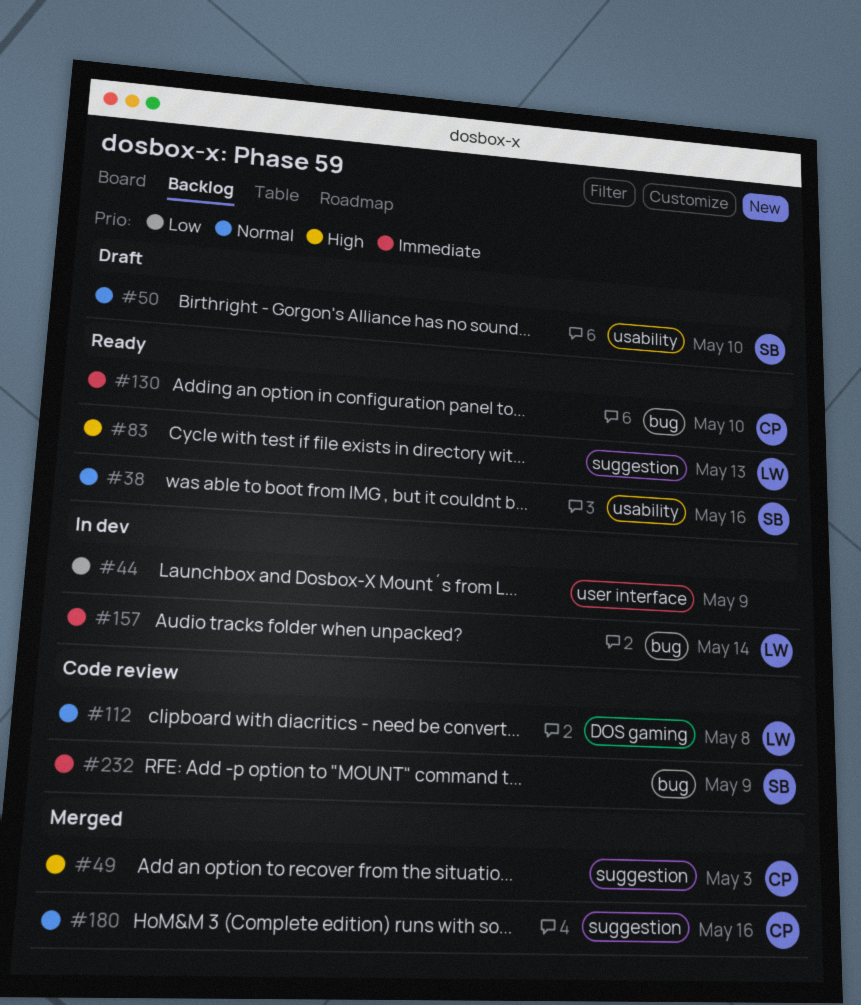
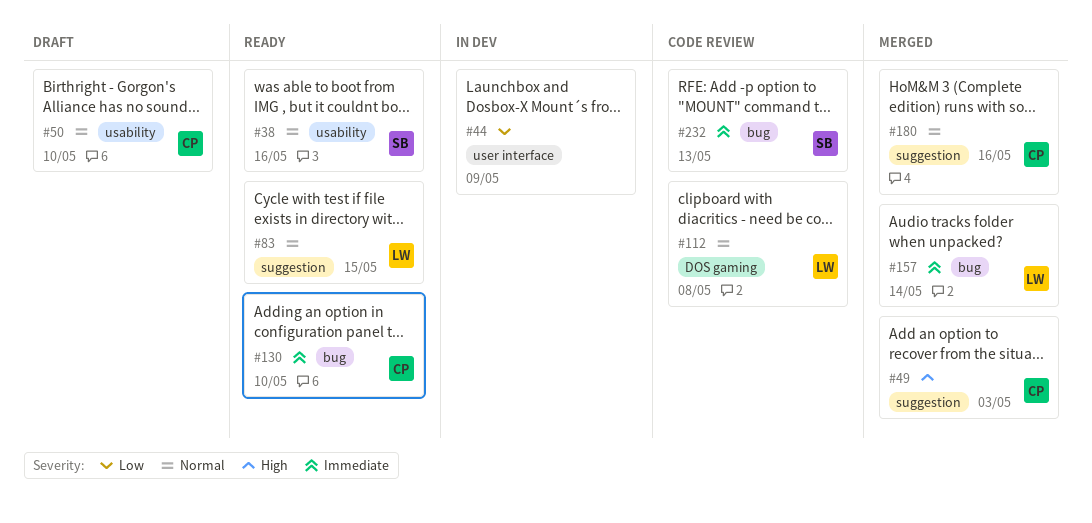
#50, owner: SB -> CP
#83, priority: High -> Normal
#83, due: May 13 -> May 15
#157, status: In dev -> Merged
#232, due: May 9 -> May 13

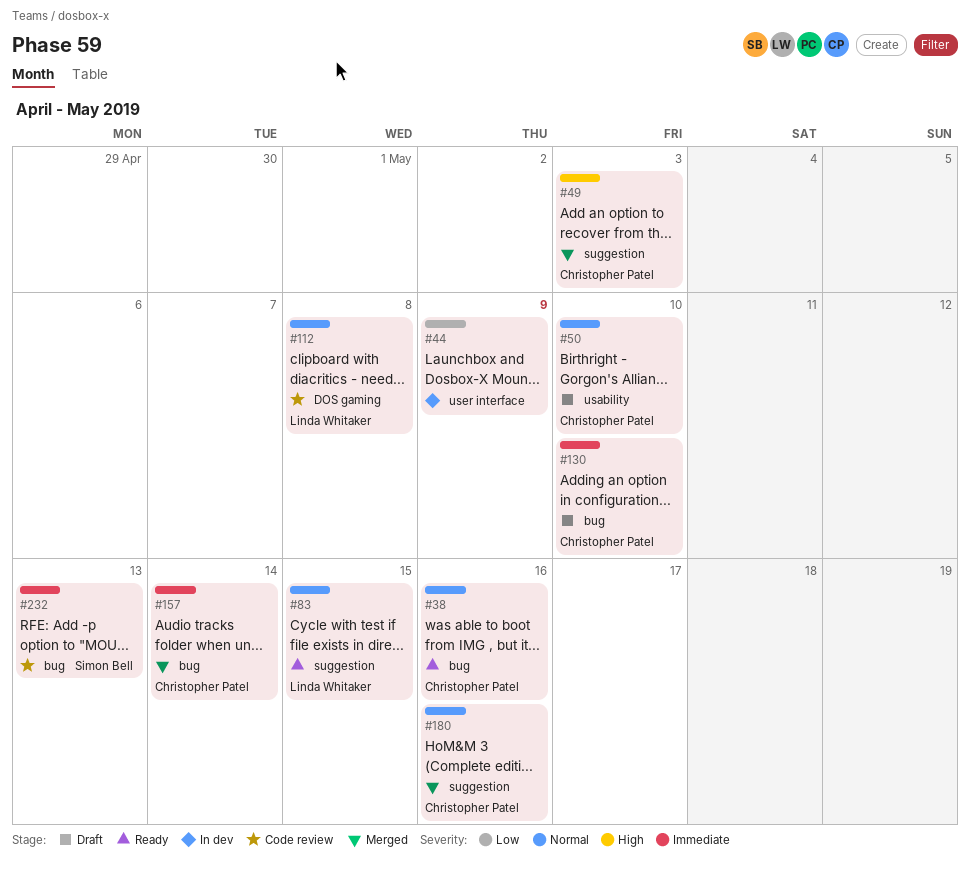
#38, owner: Simon Bell -> Christopher Patel
#38, label: usability -> bug
#130, status: Ready -> Draft
#157, owner: Linda Whitaker -> Christopher Patel

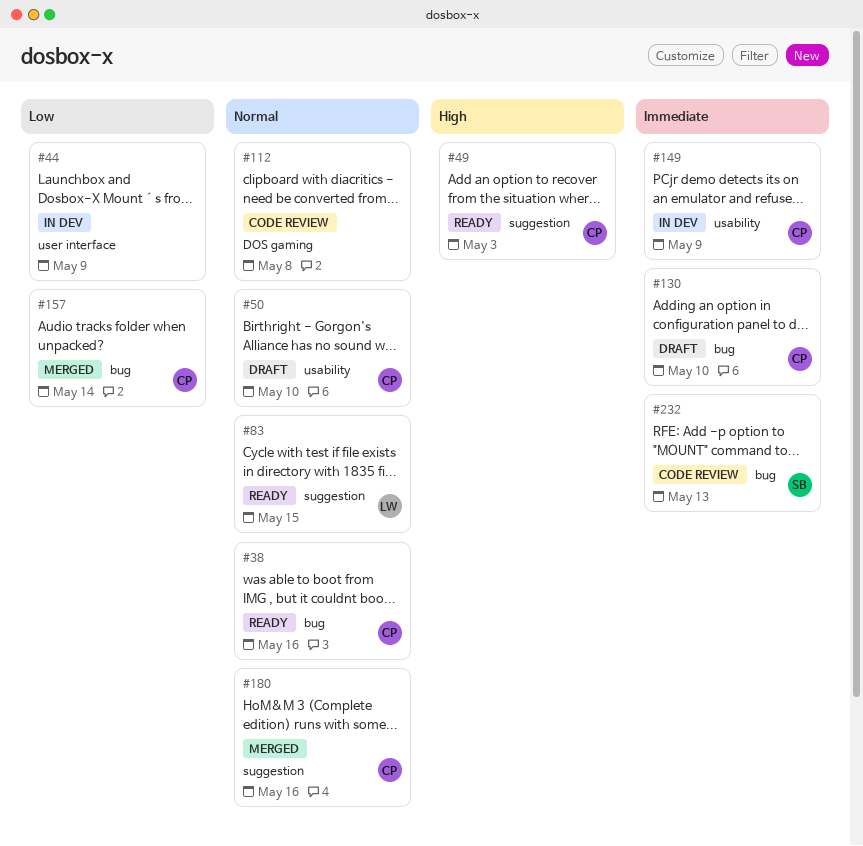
#49, status: Merged -> Ready
#112, owner: Linda Whitaker -> none
#149: none -> present
#157, priority: Immediate -> Low

